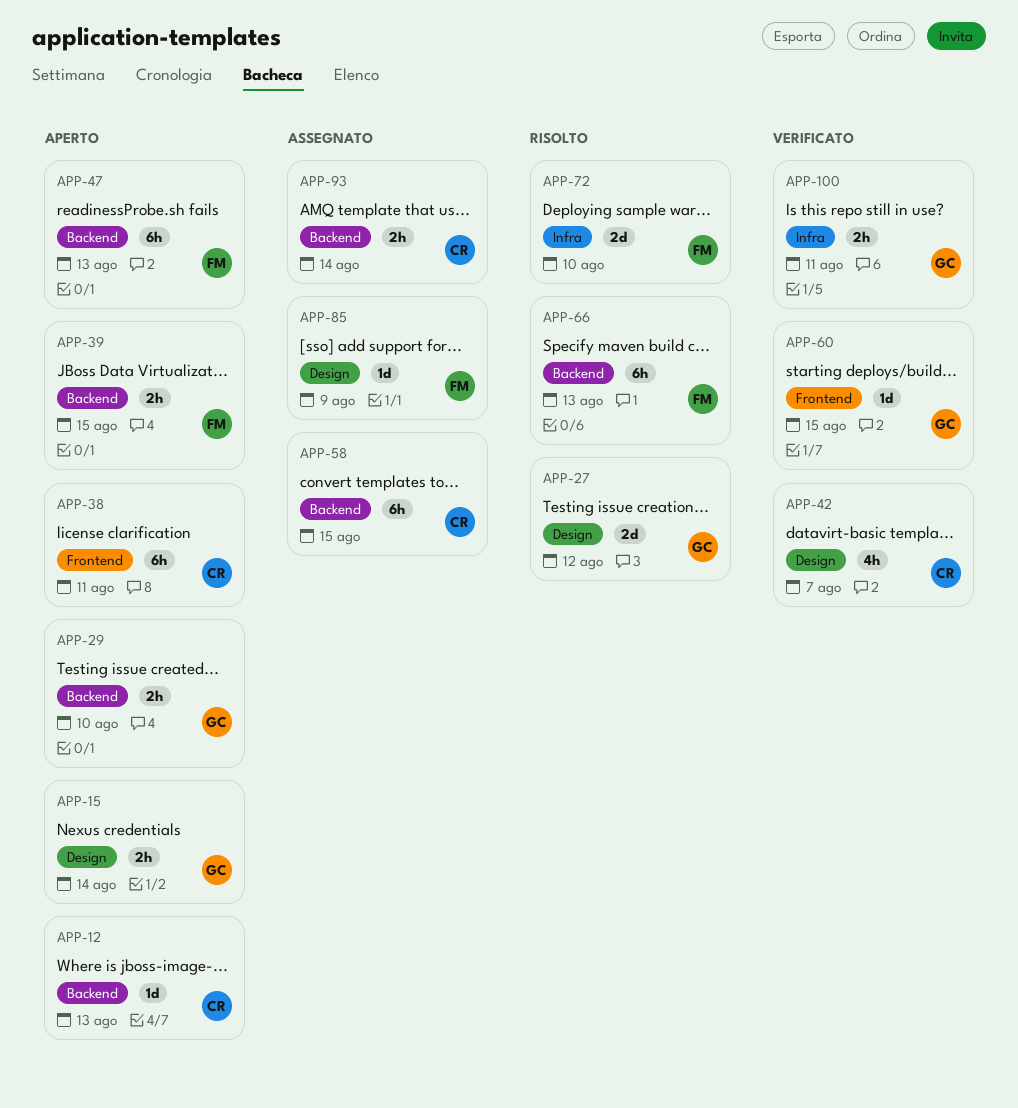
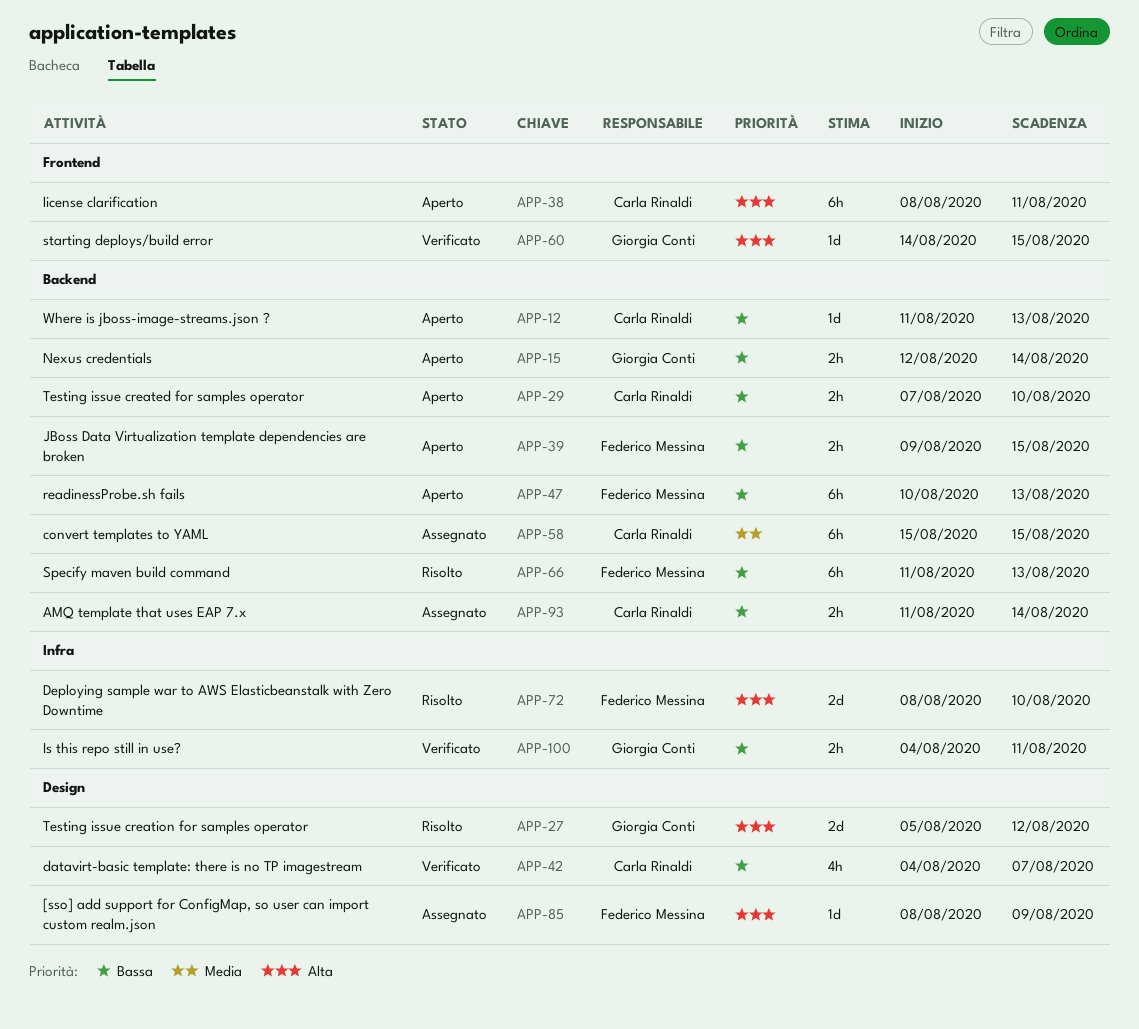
APP-15, label: Design -> Backend
APP-29, owner: Giorgia Conti -> Carla Rinaldi

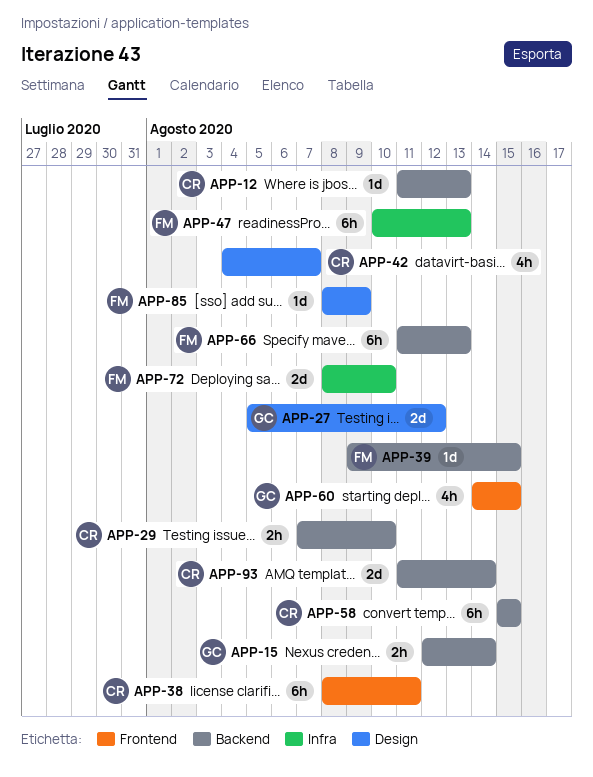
APP-39, estimate: 2h -> 1d
APP-47, label: Backend -> Infra
APP-60, estimate: 1d -> 4h
APP-93, estimate: 2h -> 2d
APP-100: present -> none

